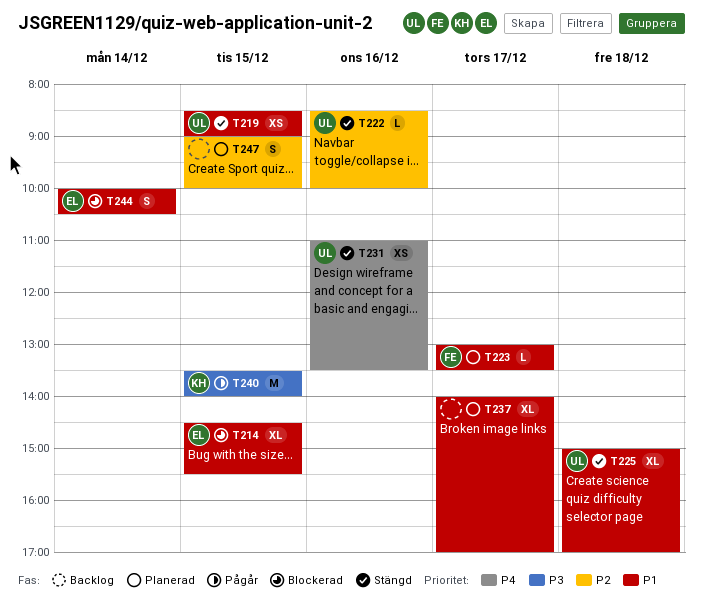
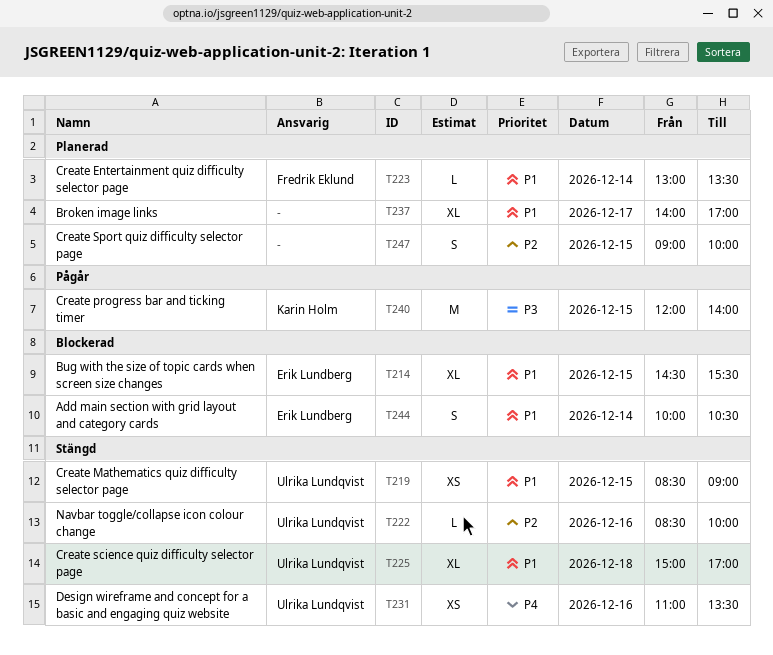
T223, day: Dec 17 -> Dec 14
T240, begins: 13:30 -> 12:00

